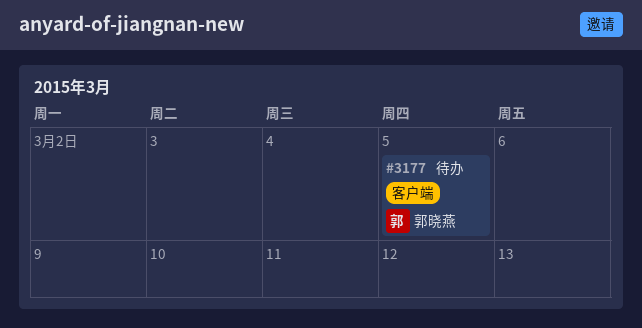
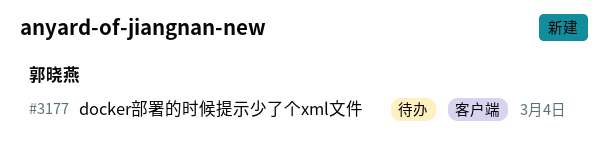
#3177, due: Mar 5 -> Mar 4

